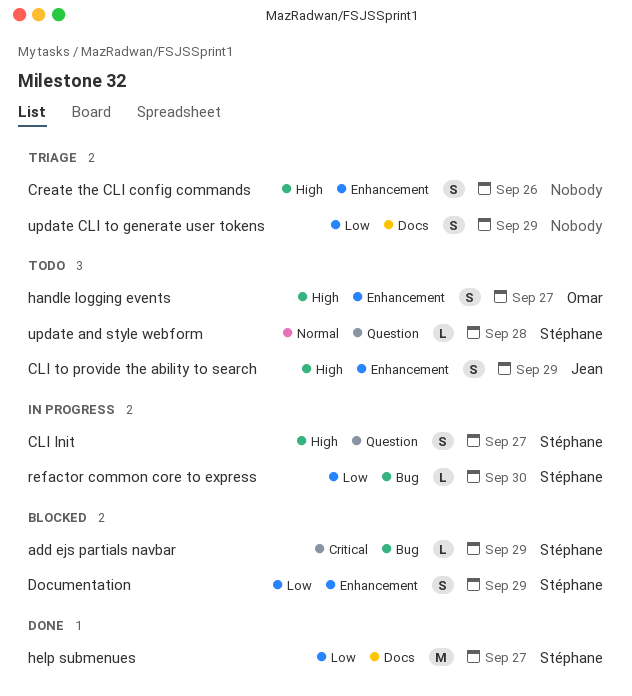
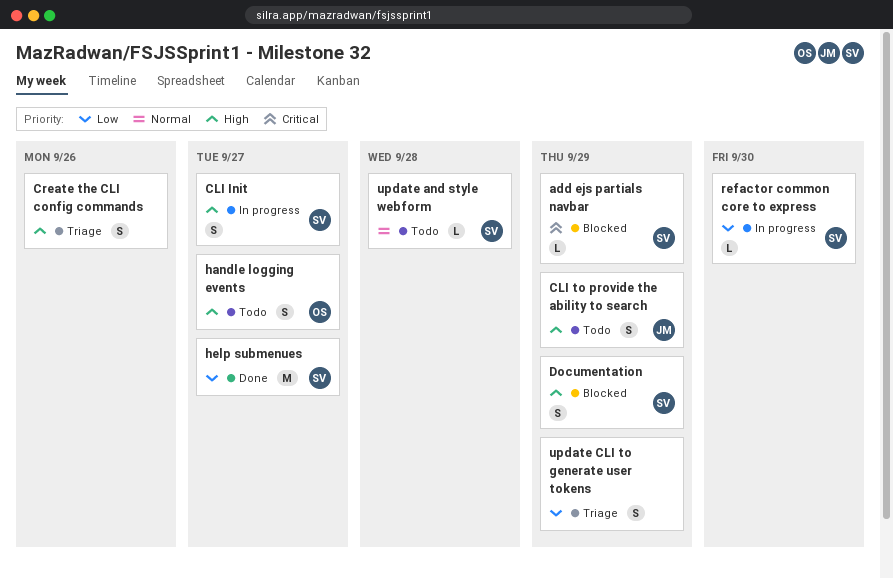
Documentation, priority: Low -> High

